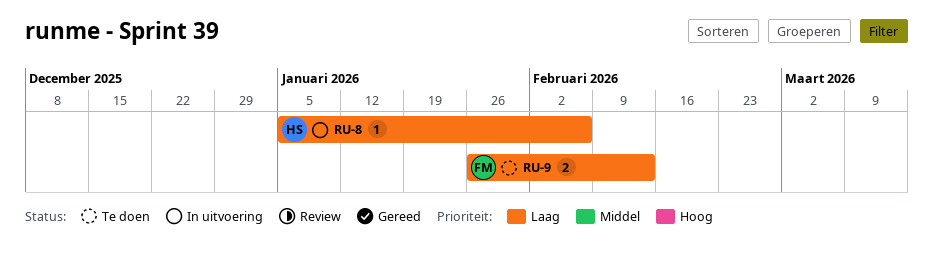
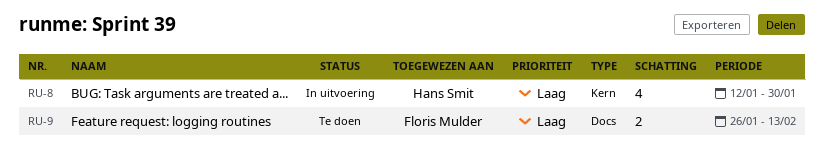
RU-8, estimate: 1 -> 4
RU-8, start: Jan 5 -> Jan 12
RU-8, due: Feb 6 -> Jan 30

